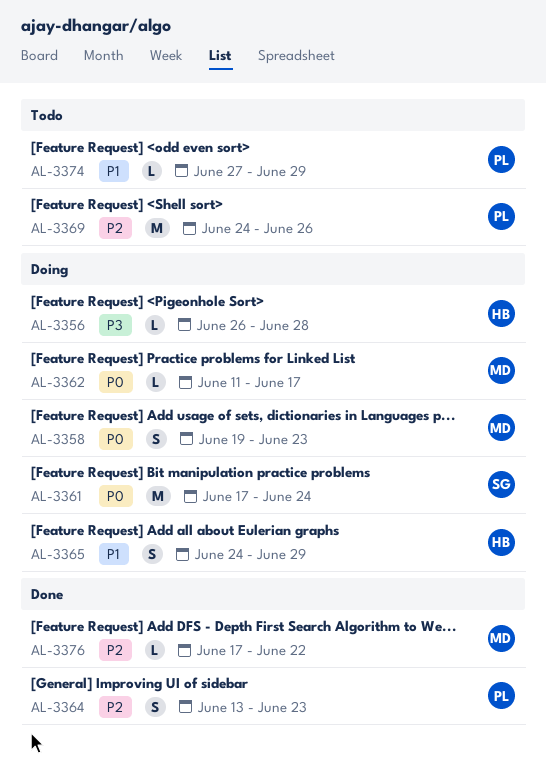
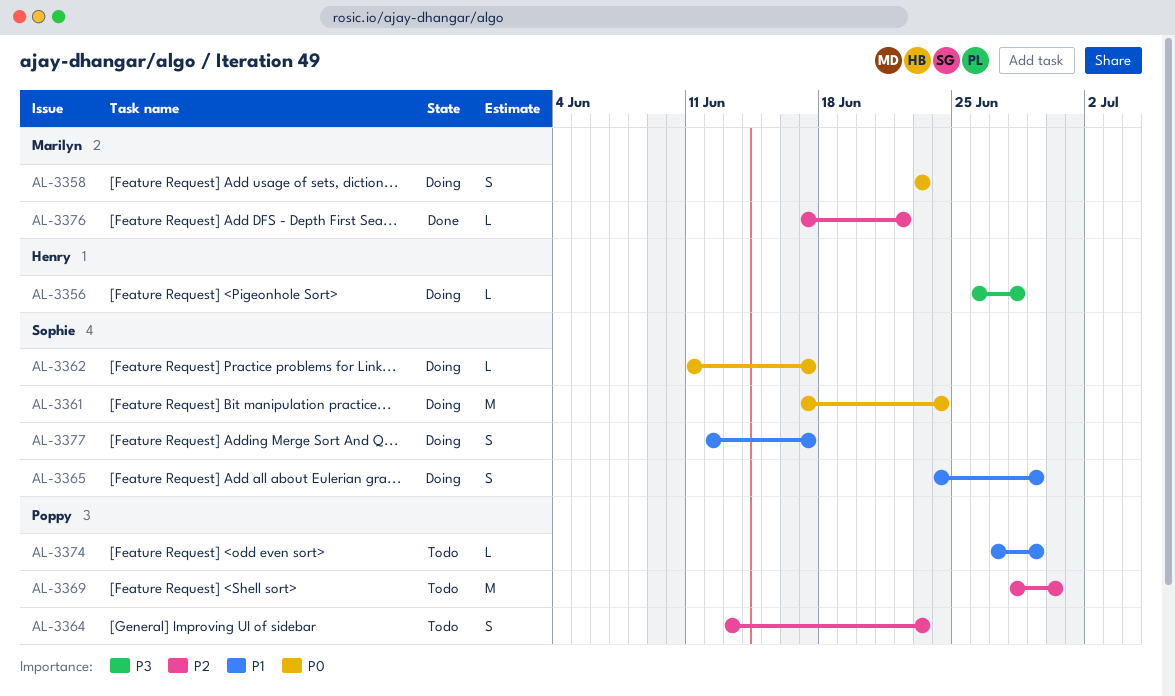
AL-3358, start: Jun 19 -> Jun 23
AL-3362, owner: Marilyn -> Sophie
AL-3364, status: Done -> Todo
AL-3365, owner: Henry -> Sophie
AL-3369, start: Jun 24 -> Jun 28
AL-3369, due: Jun 26 -> Jun 30
AL-3377: none -> present

